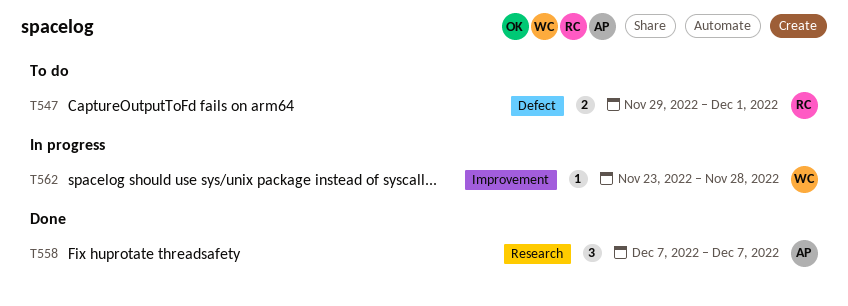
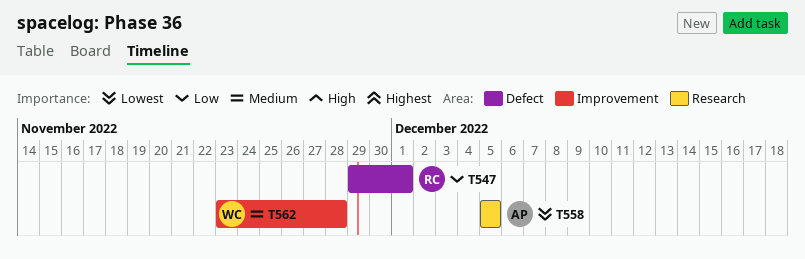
T558, start: Dec 7 -> Dec 5
T558, due: Dec 7 -> Dec 5

